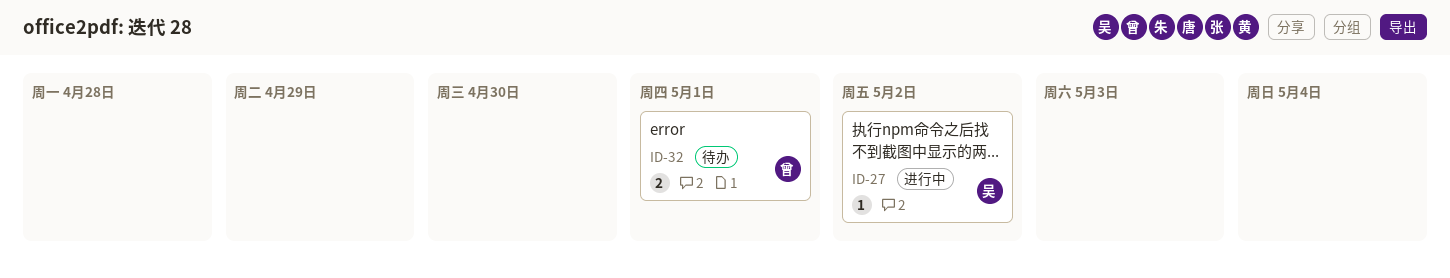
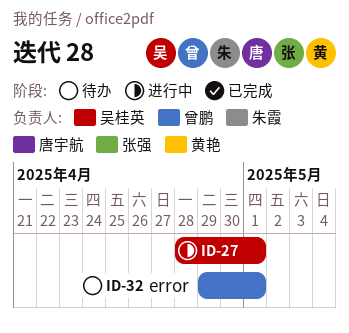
ID-27, due: May 2 -> May 1

